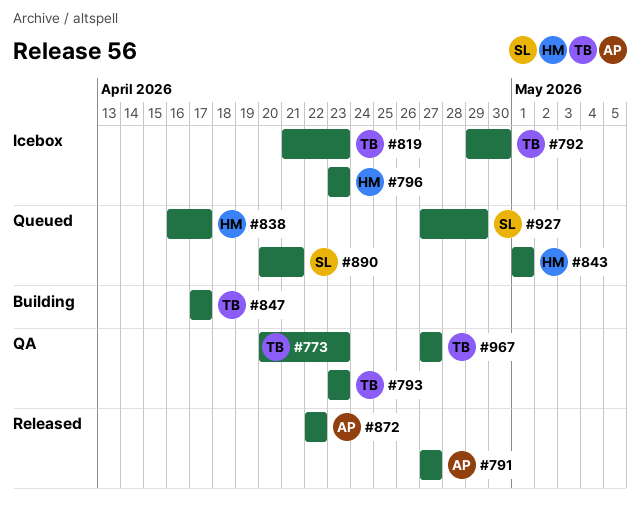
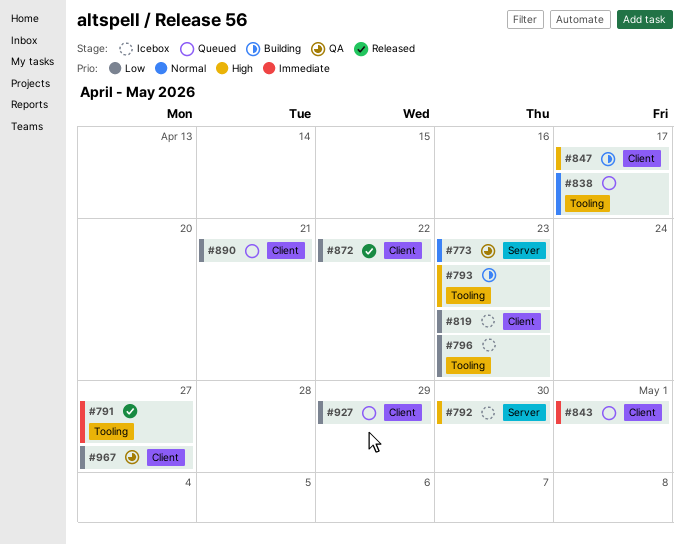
#793, status: QA -> Building

